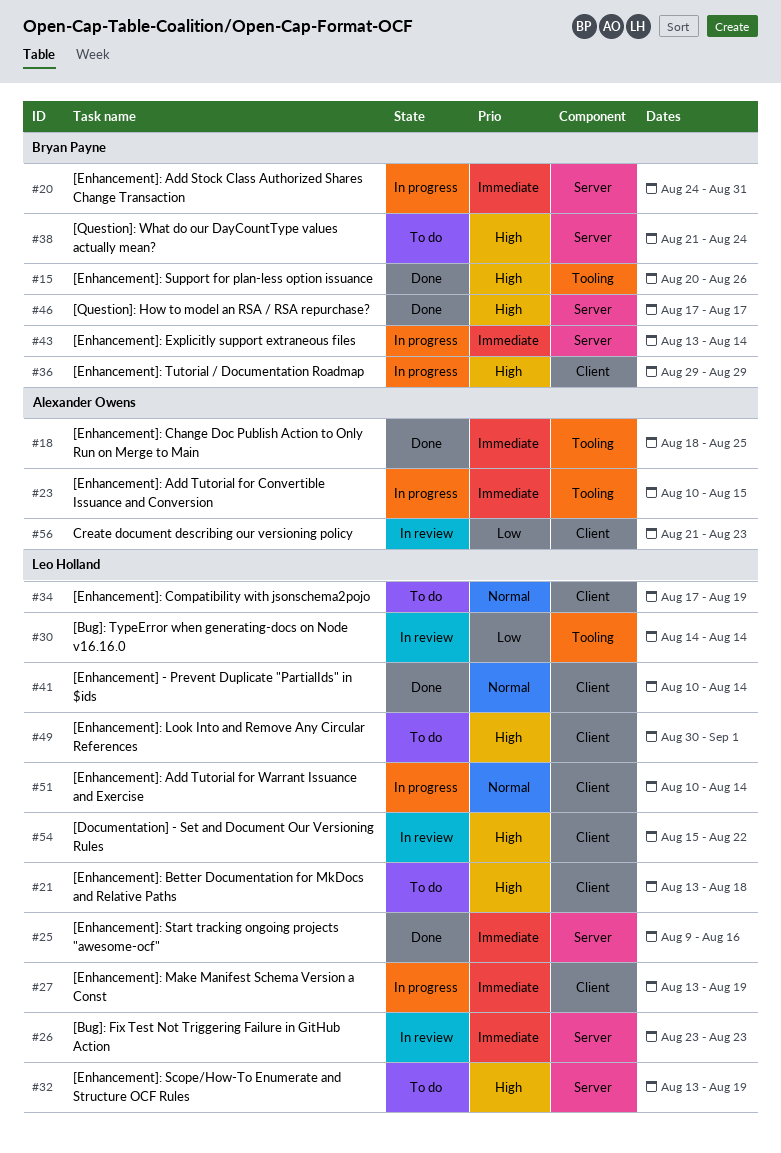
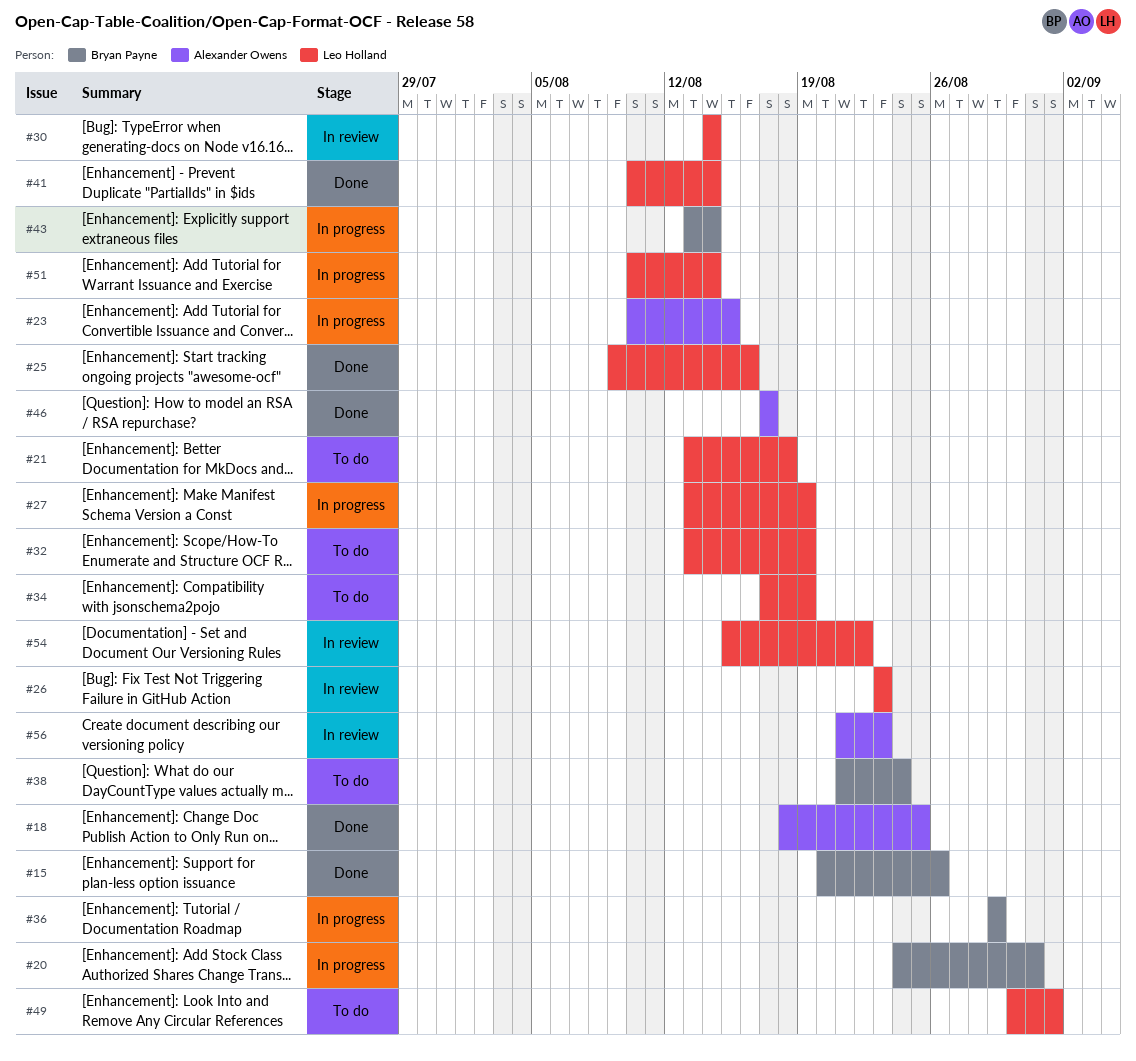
#46, owner: Bryan Payne -> Alexander Owens

